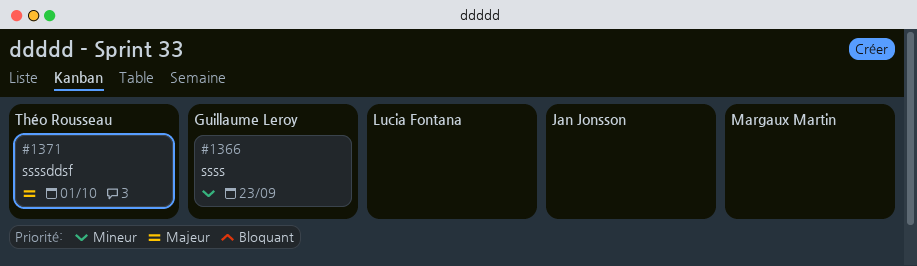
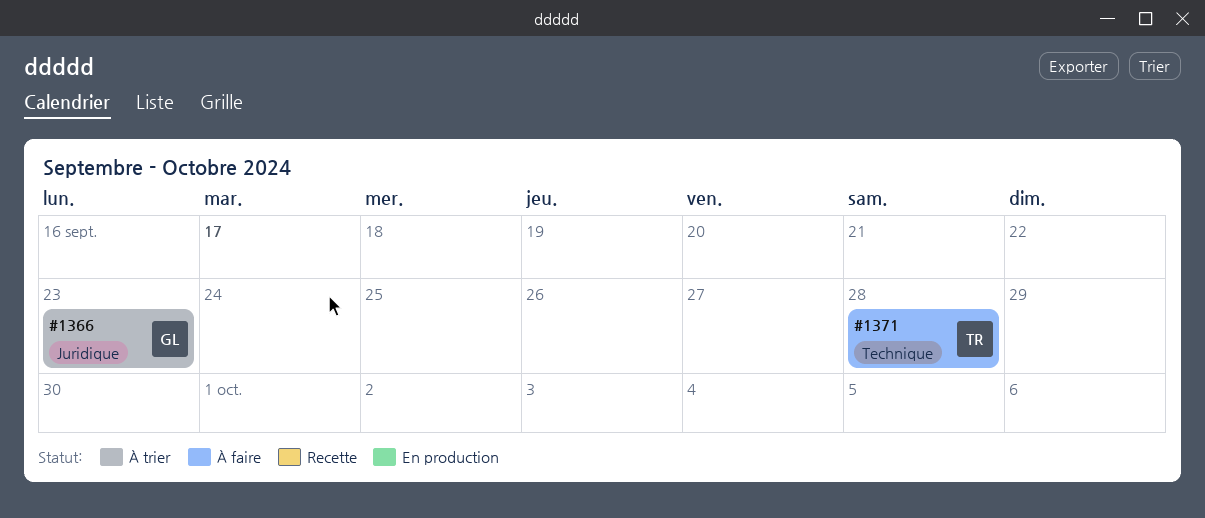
#1371, due: Oct 1 -> Sep 28

